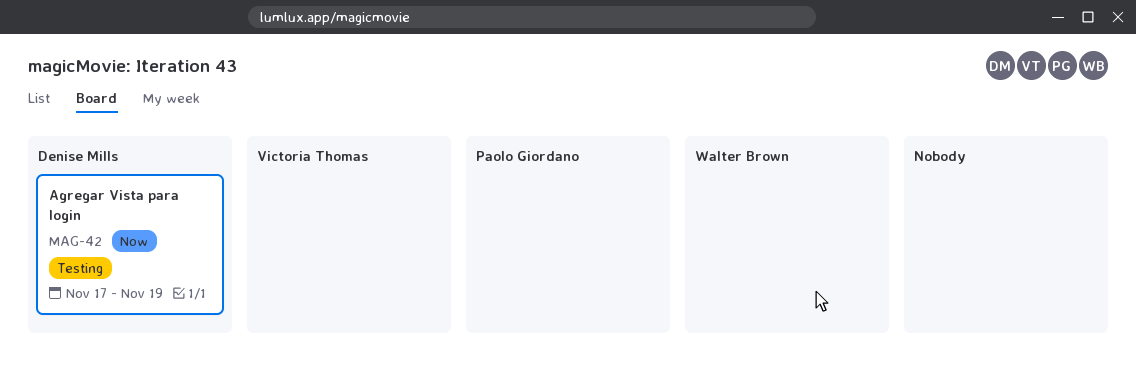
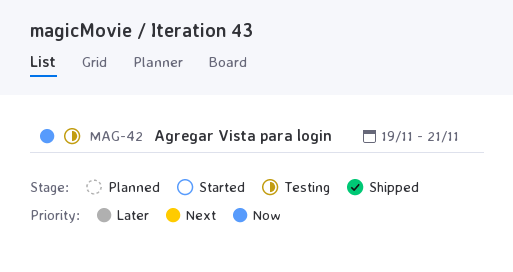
MAG-42, start: Nov 17 -> Nov 19
MAG-42, due: Nov 19 -> Nov 21

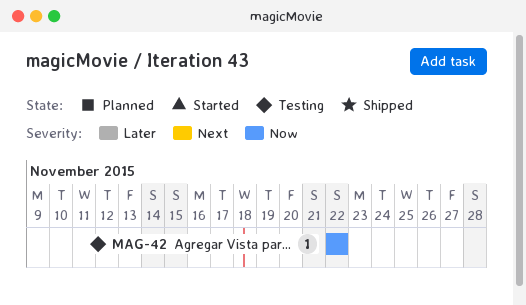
MAG-42, start: Nov 19 -> Nov 22
MAG-42, due: Nov 21 -> Nov 22

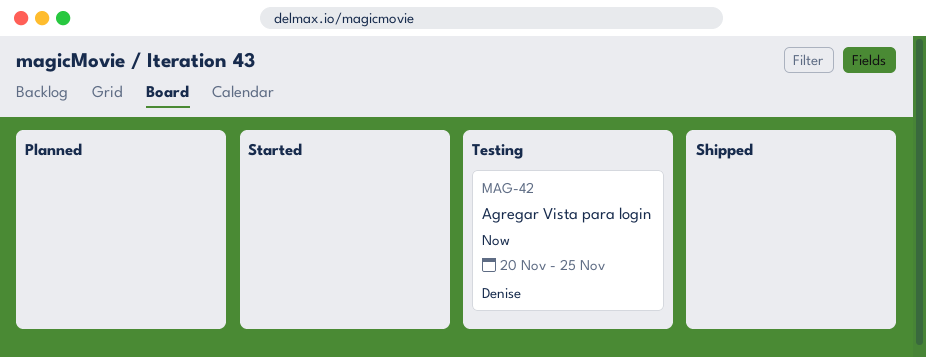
MAG-42, start: Nov 22 -> Nov 20
MAG-42, due: Nov 22 -> Nov 25

